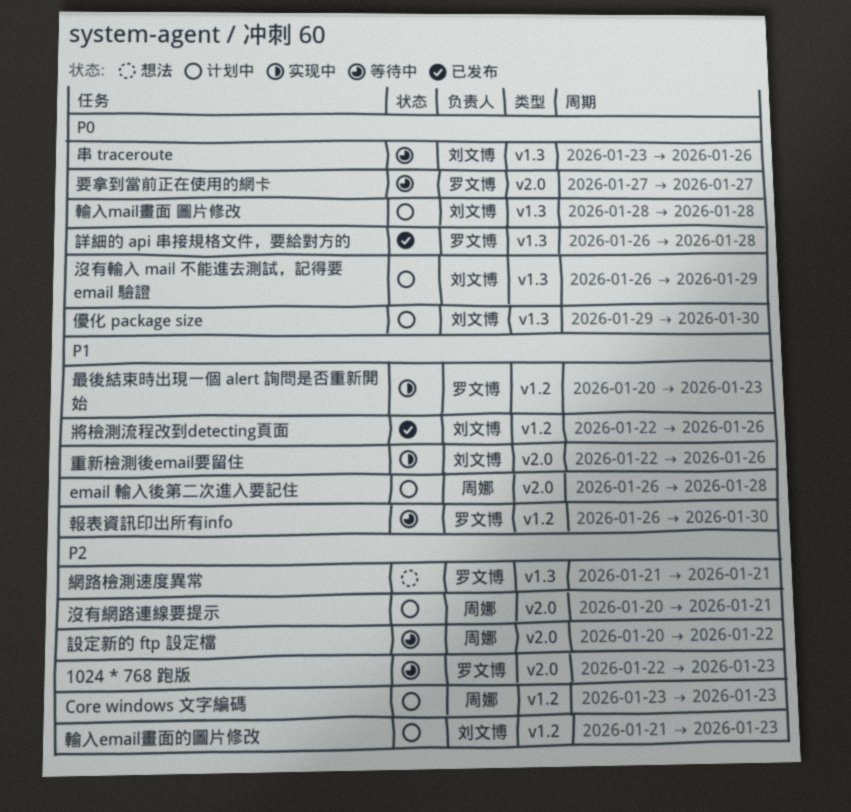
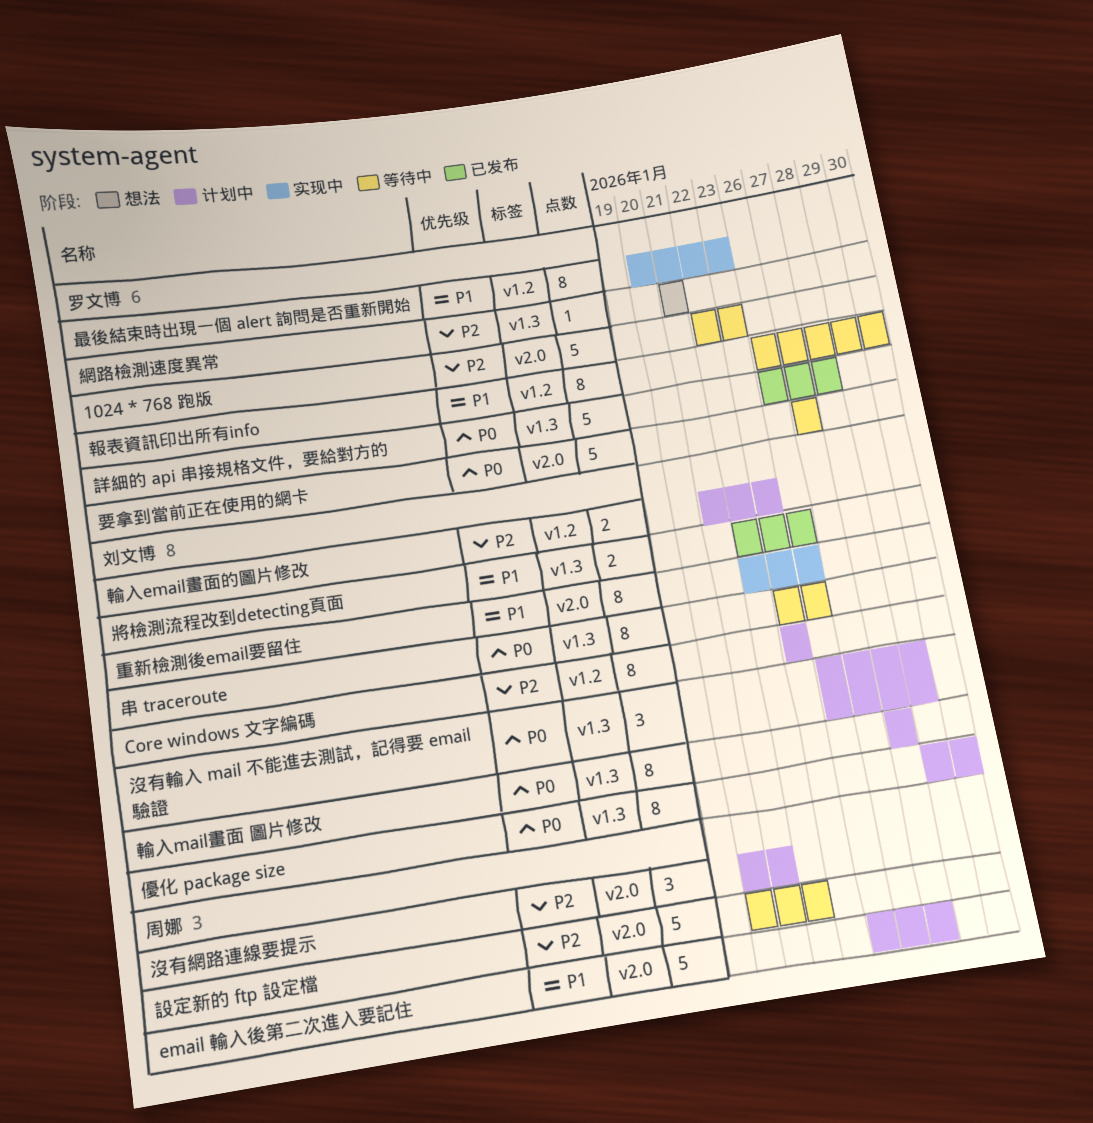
Core windows 文字編碼, owner: 周娜 -> 刘文博
將檢測流程改到detecting頁面, label: v1.2 -> v1.3

